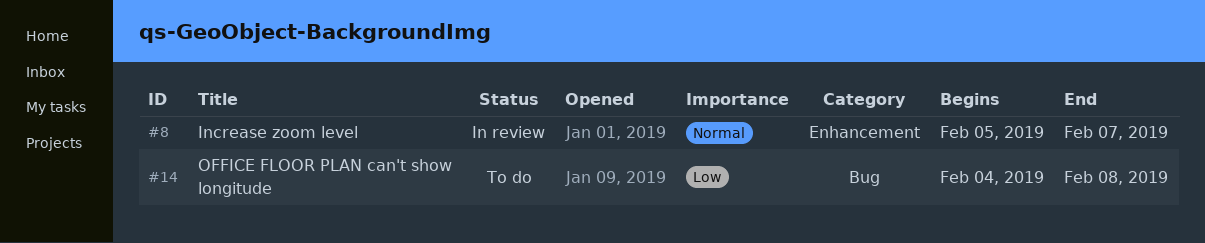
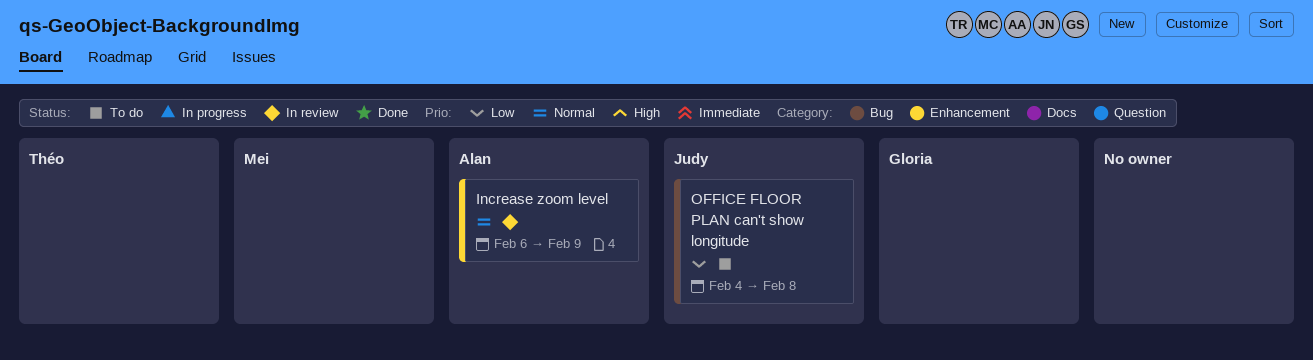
Increase zoom level, start: Feb 5 -> Feb 6
Increase zoom level, due: Feb 7 -> Feb 9

